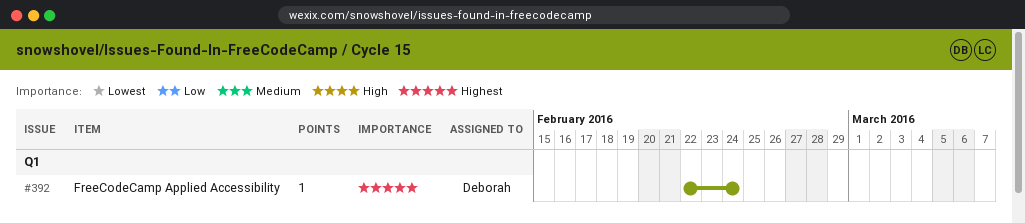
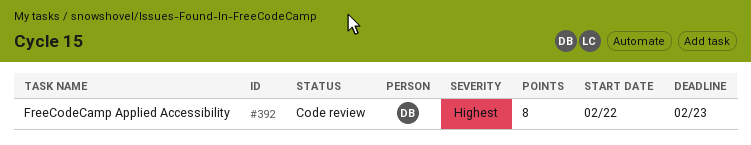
#392, estimate: 1 -> 8
#392, due: Feb 24 -> Feb 23

